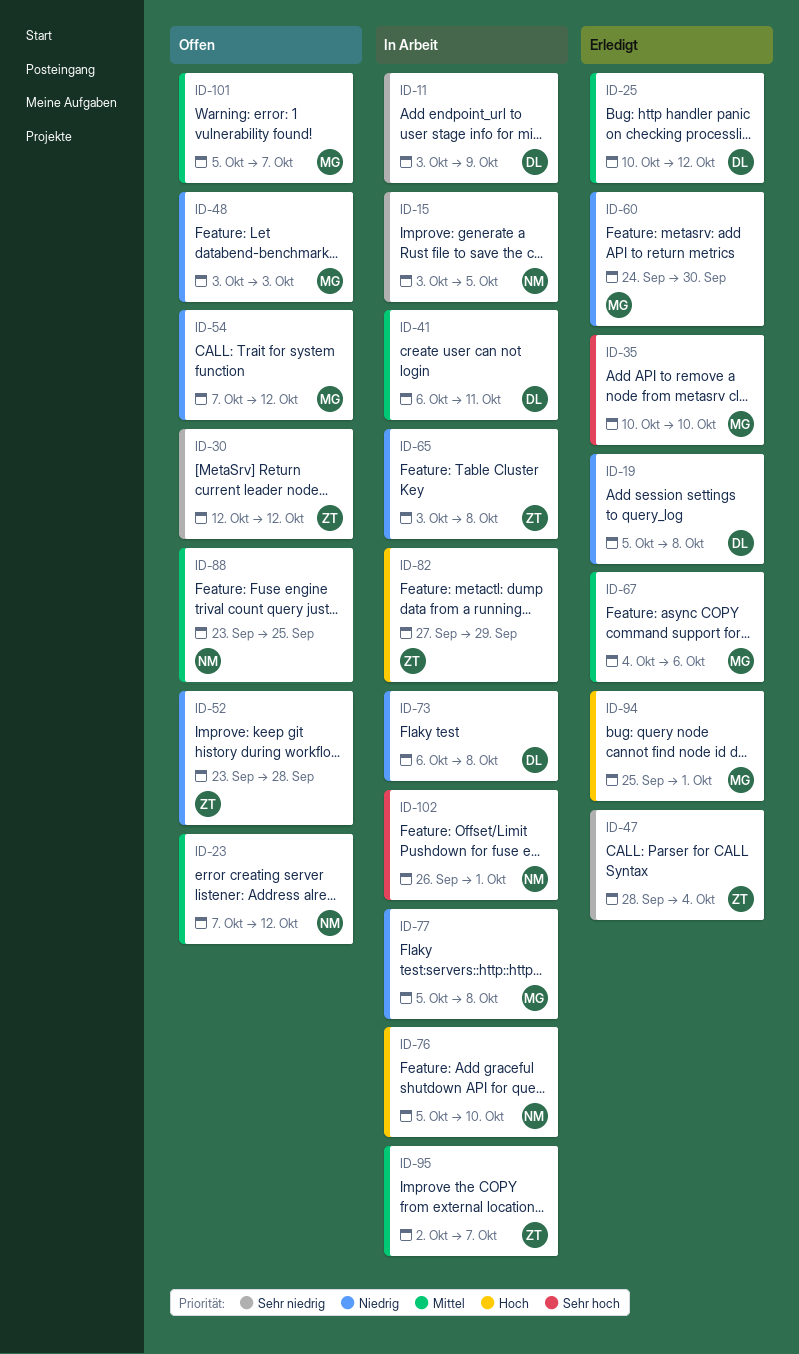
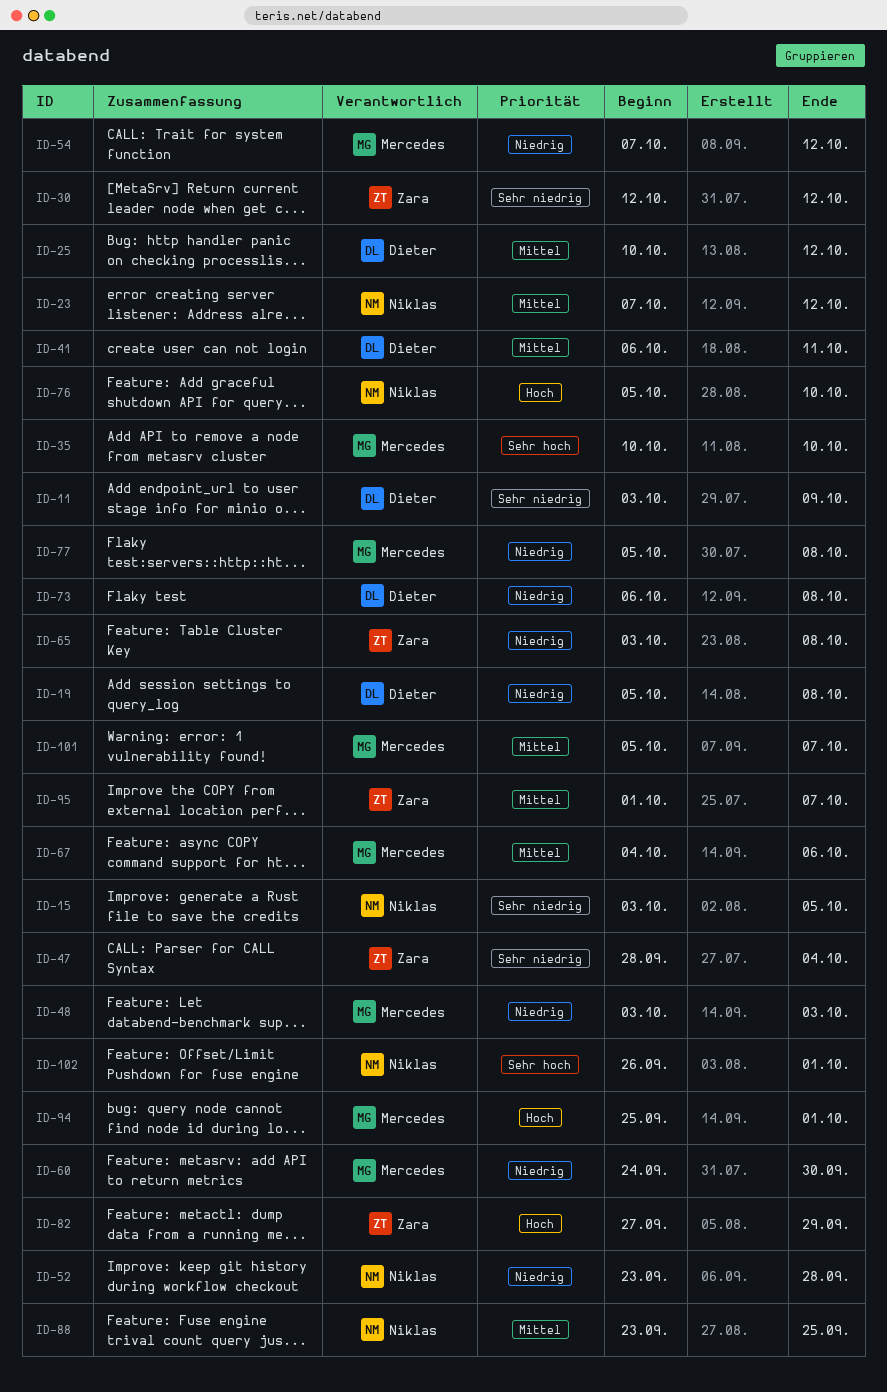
ID-52, owner: Zara -> Niklas
ID-95, start: Oct 2 -> Oct 1

